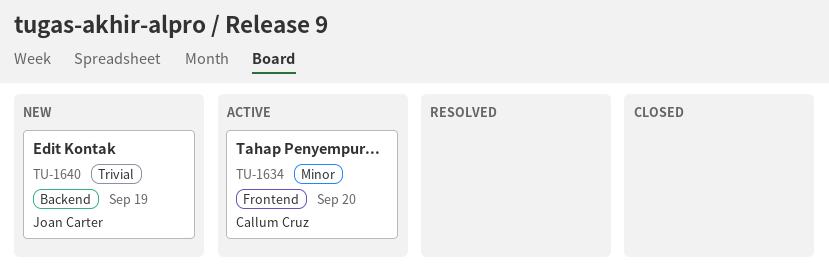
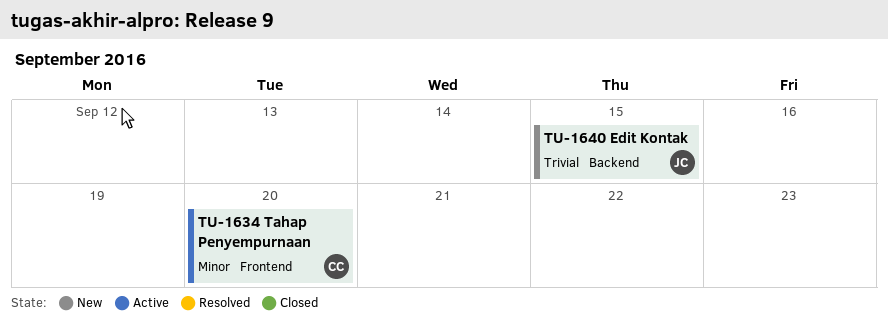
TU-1640, due: Sep 19 -> Sep 15

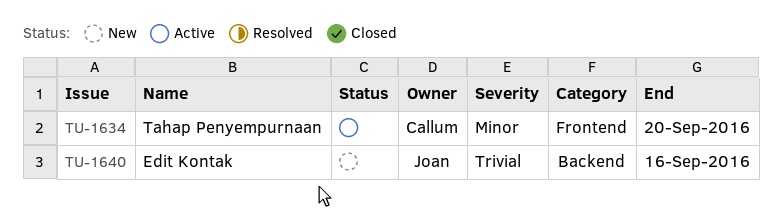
TU-1640, due: Sep 15 -> Sep 16

